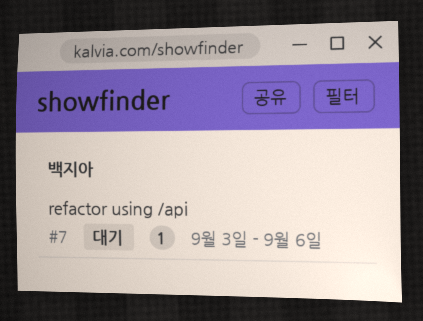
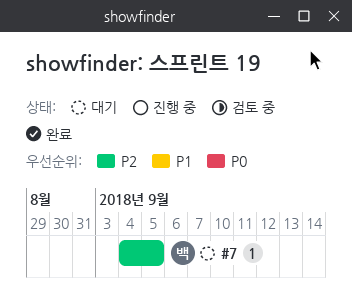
#7, start: Sep 3 -> Sep 4
#7, due: Sep 6 -> Sep 5

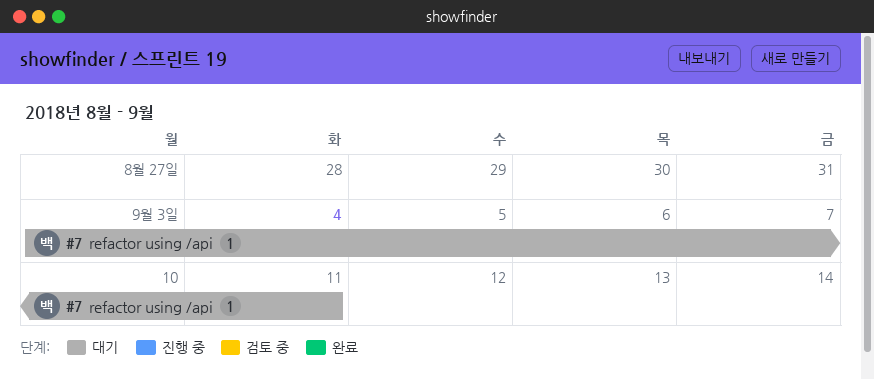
#7, start: Sep 4 -> Sep 3
#7, due: Sep 5 -> Sep 11

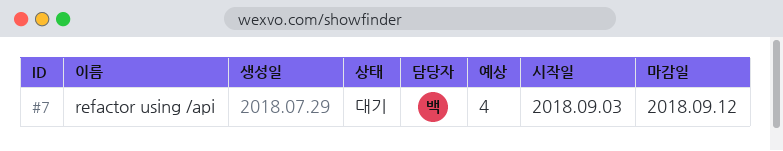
#7, estimate: 1 -> 4
#7, due: Sep 11 -> Sep 12

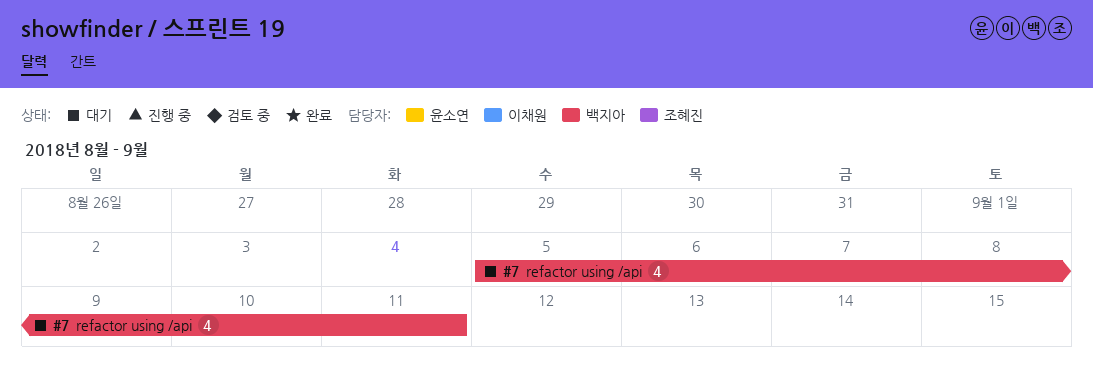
#7, start: Sep 3 -> Sep 5
#7, due: Sep 12 -> Sep 11

